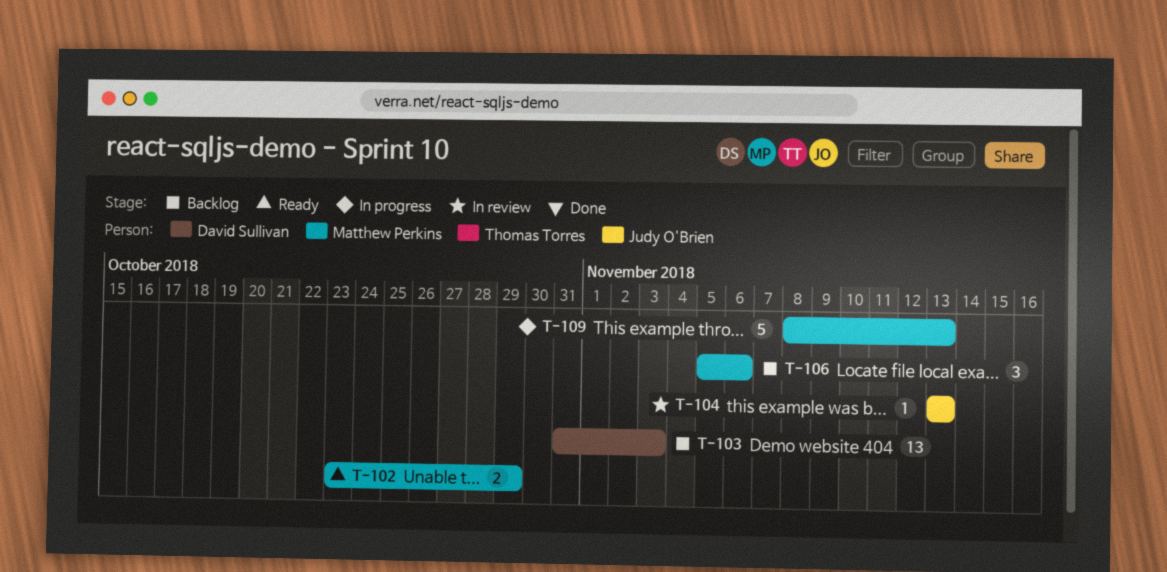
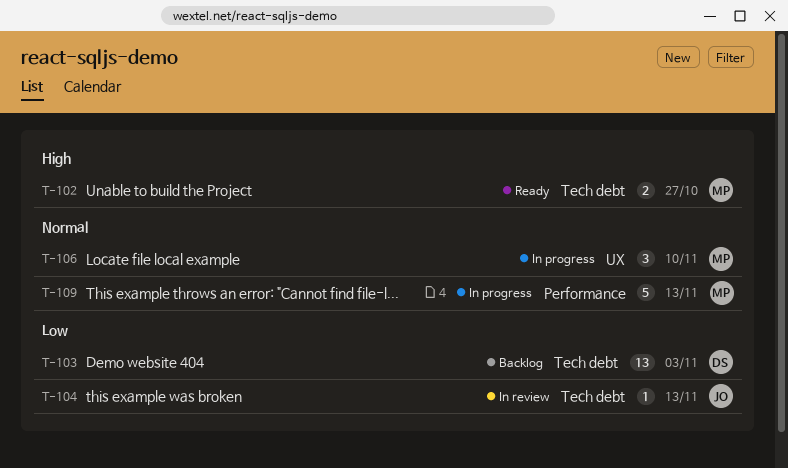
T-102, due: Oct 29 -> Oct 27
T-106, status: Backlog -> In progress
T-106, due: Nov 6 -> Nov 10

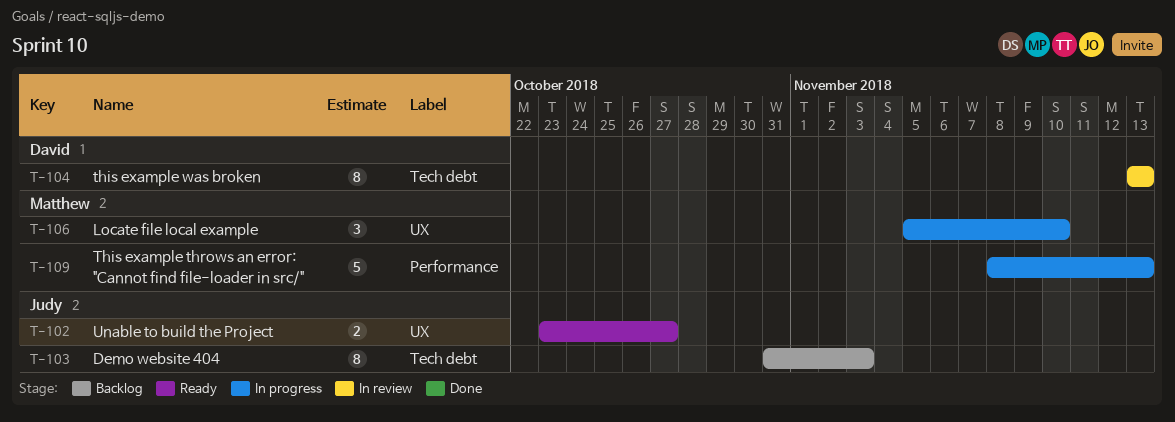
T-102, owner: Matthew -> Judy
T-102, label: Tech debt -> UX
T-103, owner: David -> Judy
T-103, estimate: 13 -> 8
T-104, owner: Judy -> David
T-104, estimate: 1 -> 8

